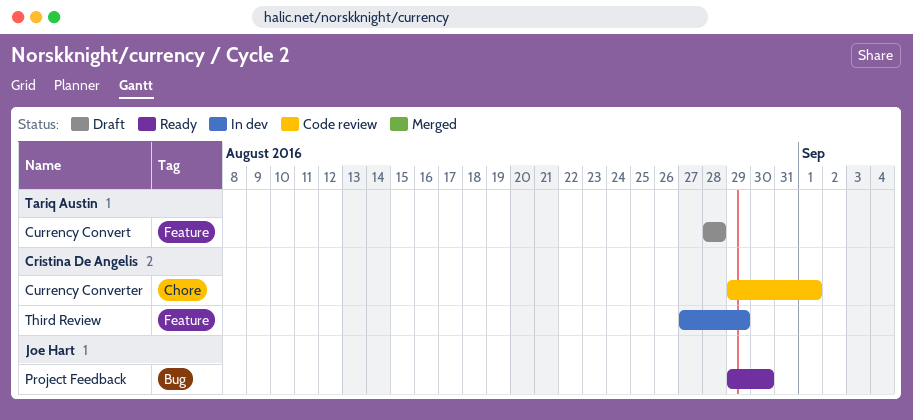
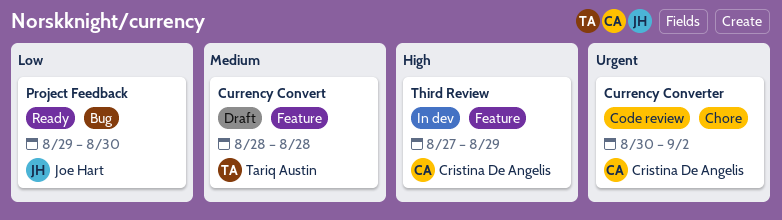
Currency Converter, start: Aug 29 -> Aug 30
Currency Converter, due: Sep 1 -> Sep 2

